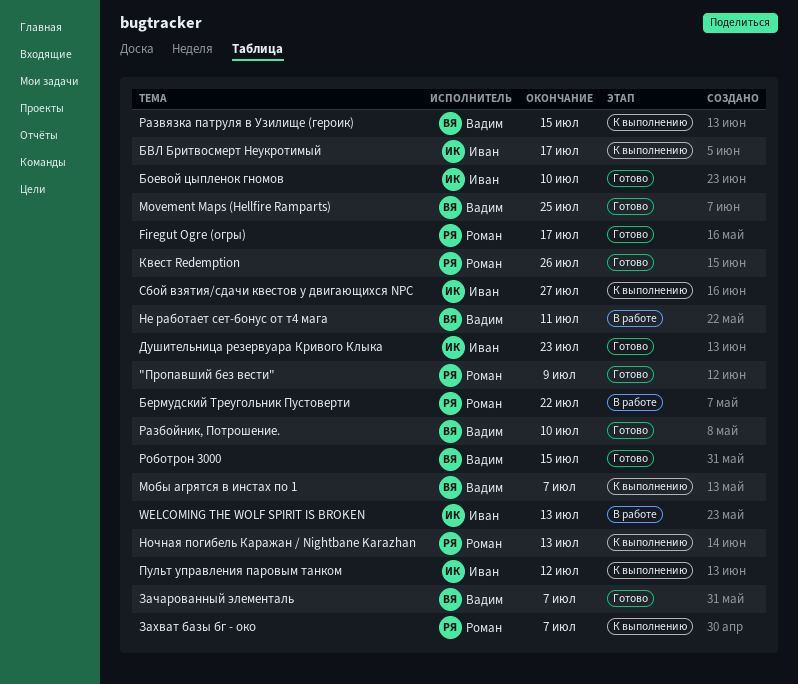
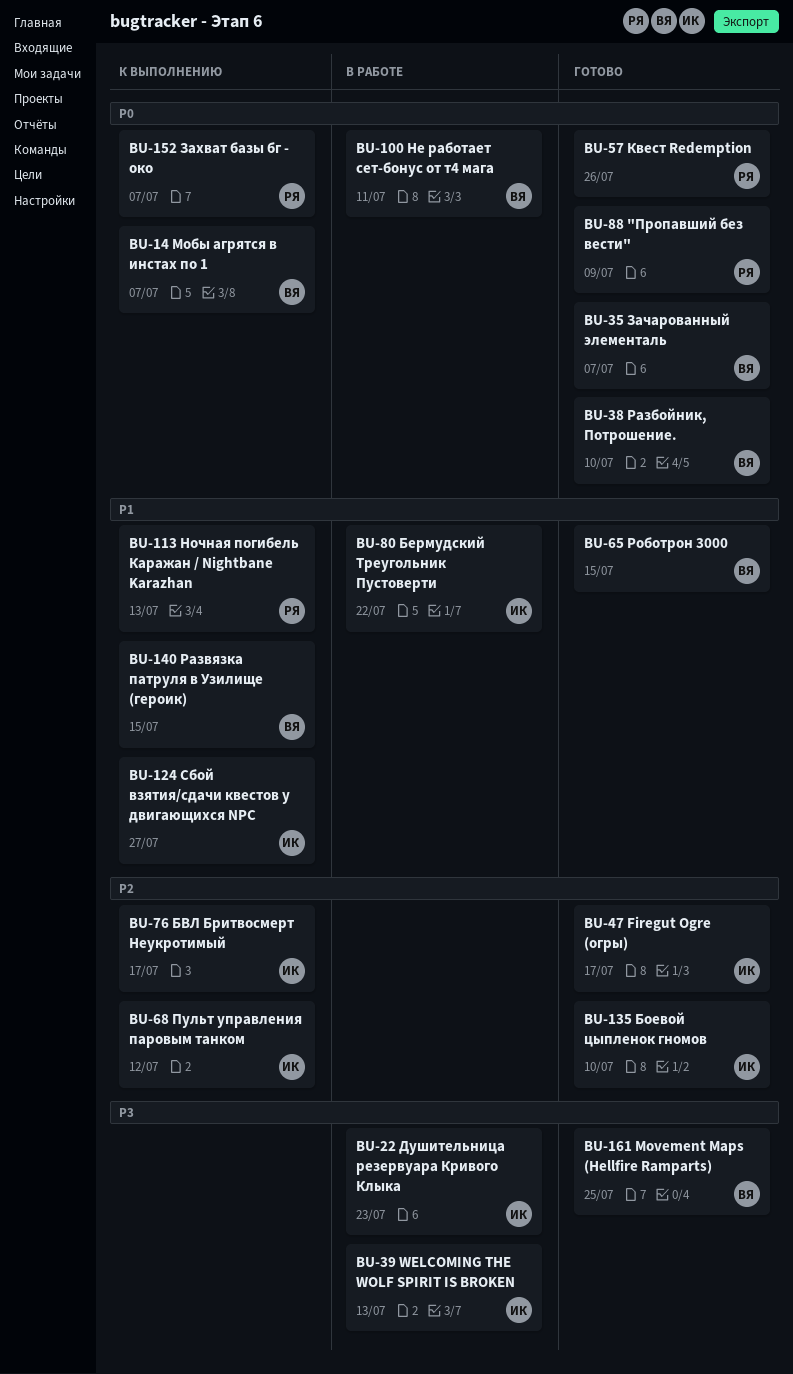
Firegut Ogre (огры), owner: Роман -> Иван
Бермудский Треугольник Пустоверти, owner: Роман -> Иван
Душительница резервуара Кривого Клыка, status: Готово -> В работе

